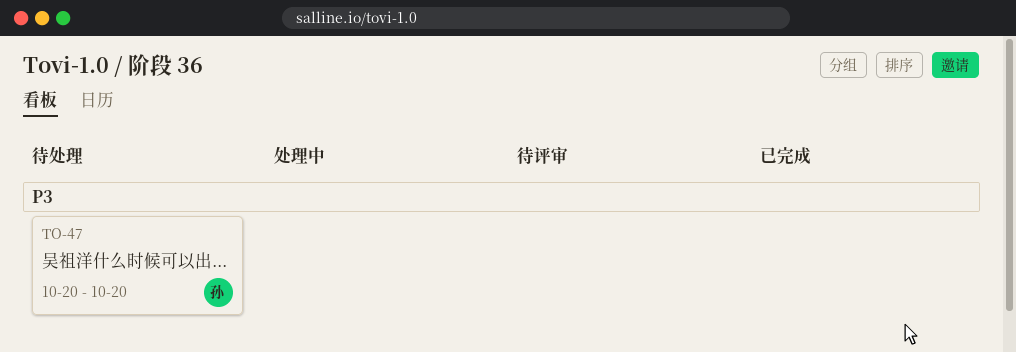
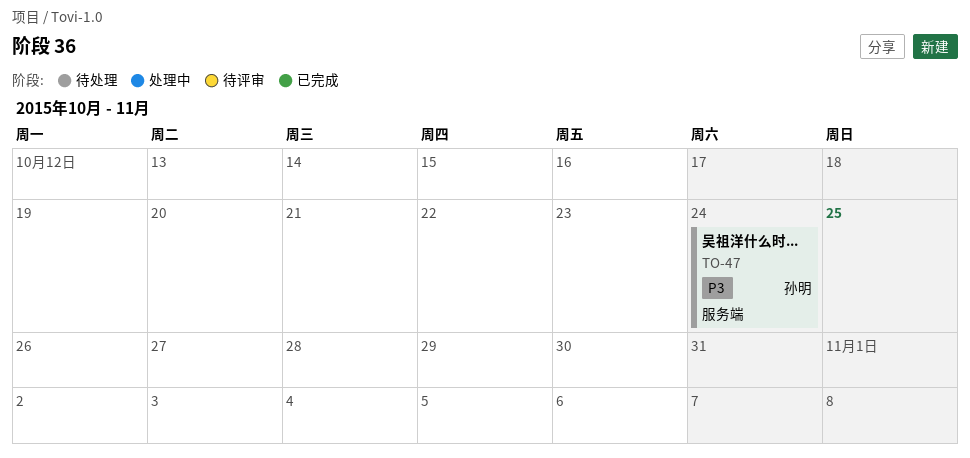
TO-47, due: Oct 20 -> Oct 24

